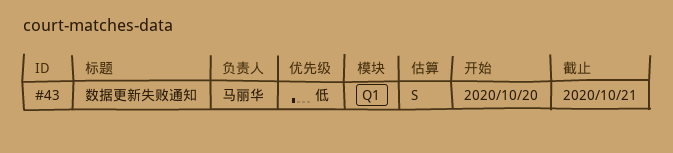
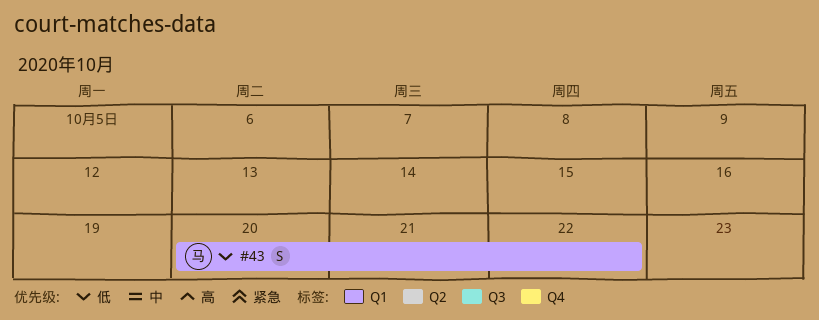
#43, due: Oct 21 -> Oct 22

